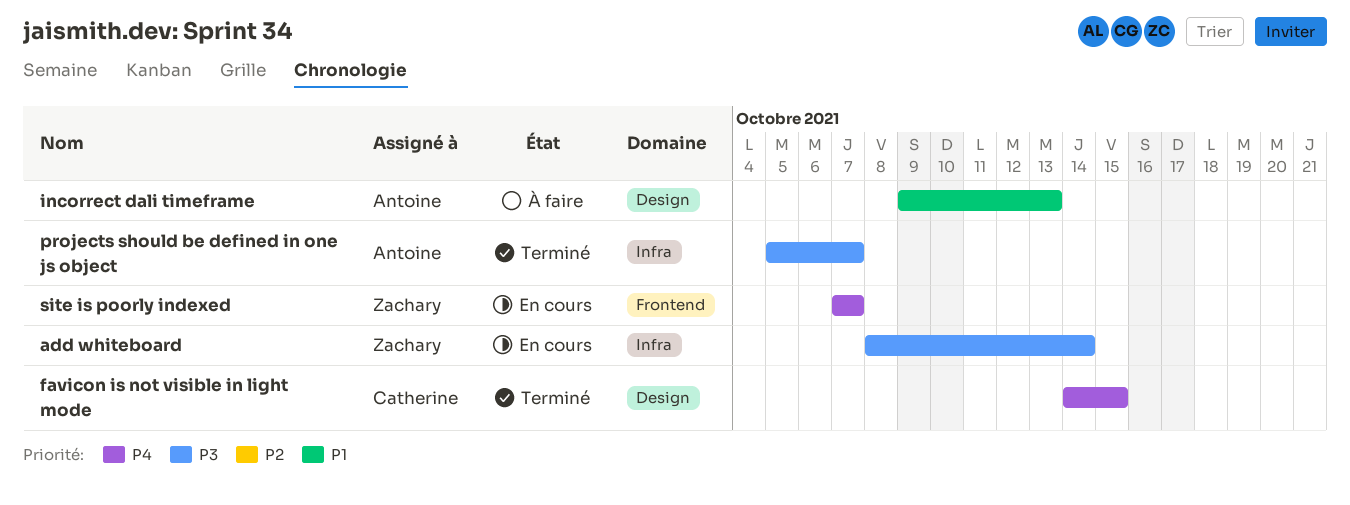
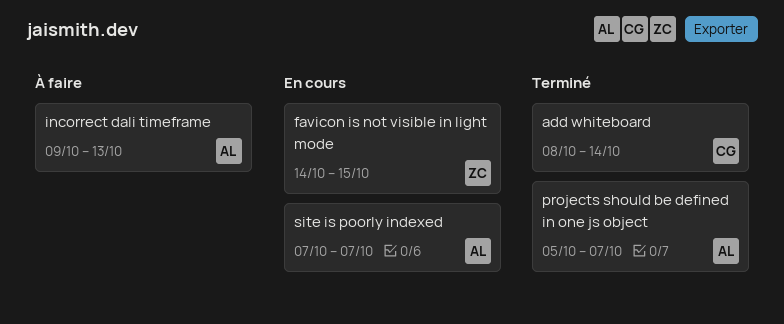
add whiteboard, status: En cours -> Terminé
add whiteboard, owner: Zachary -> Catherine
favicon is not visible in light mode, status: Terminé -> En cours
favicon is not visible in light mode, owner: Catherine -> Zachary
site is poorly indexed, owner: Zachary -> Antoine

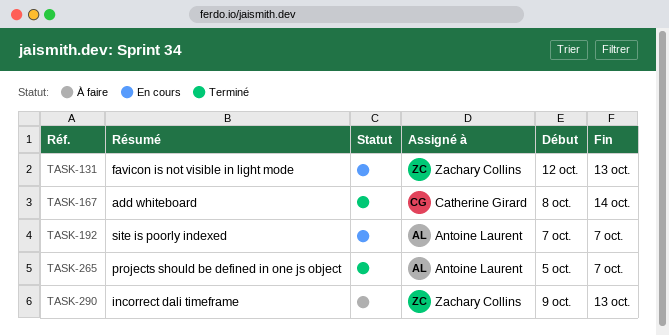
favicon is not visible in light mode, start: Oct 14 -> Oct 12
favicon is not visible in light mode, due: Oct 15 -> Oct 13
incorrect dali timeframe, owner: Antoine Laurent -> Zachary Collins

